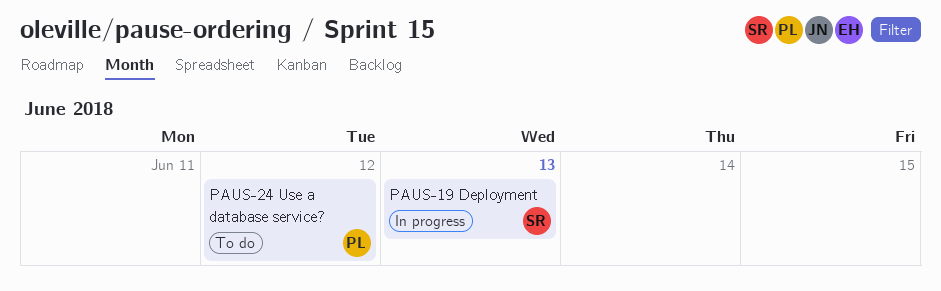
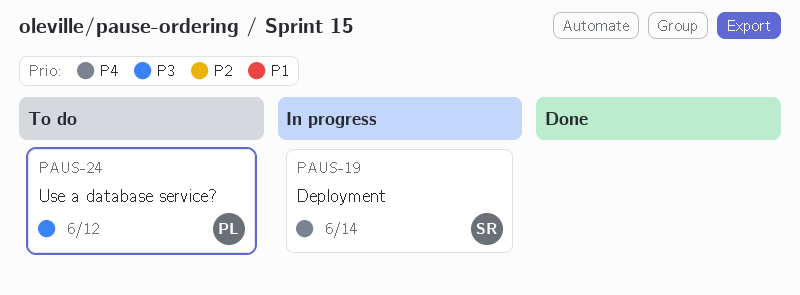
PAUS-19, due: Jun 13 -> Jun 14

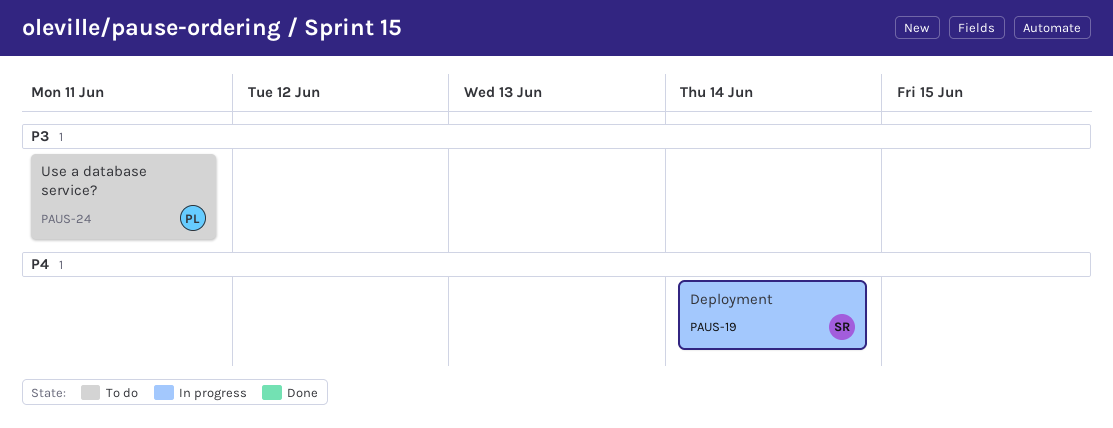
PAUS-24, due: Jun 12 -> Jun 11

